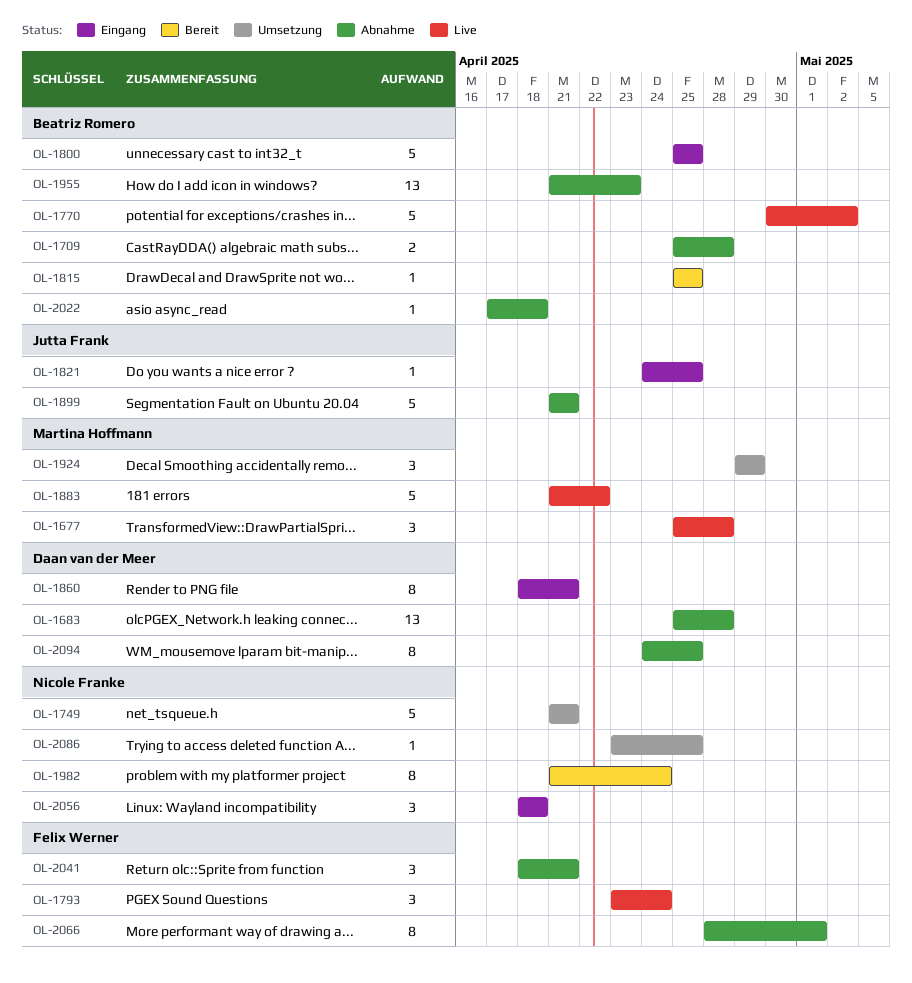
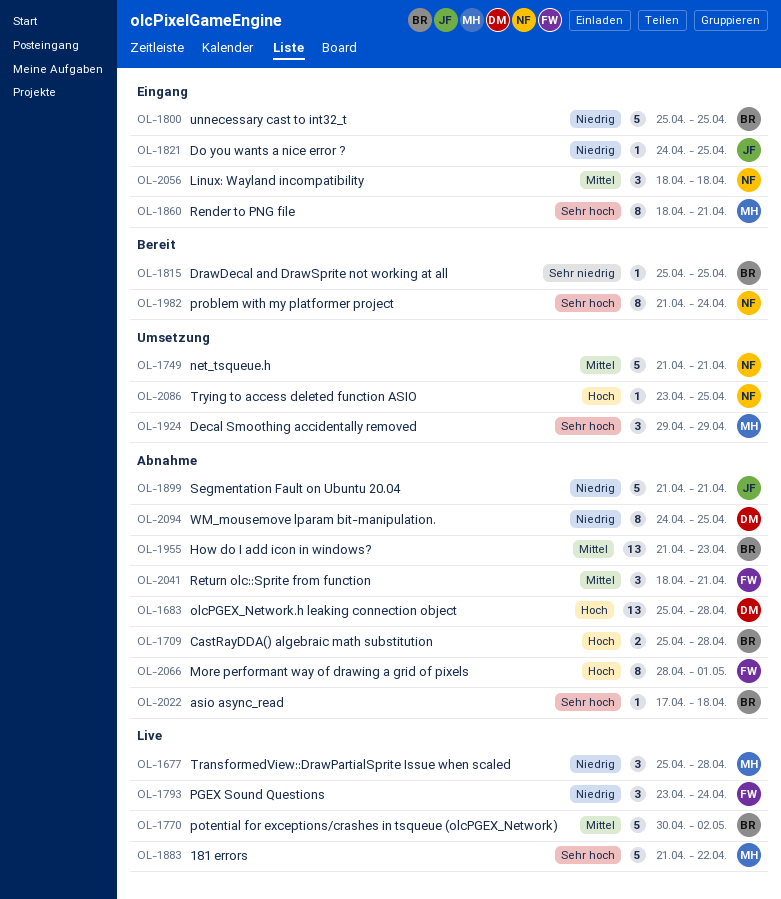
OL-1860, owner: Daan van der Meer -> Martina Hoffmann

